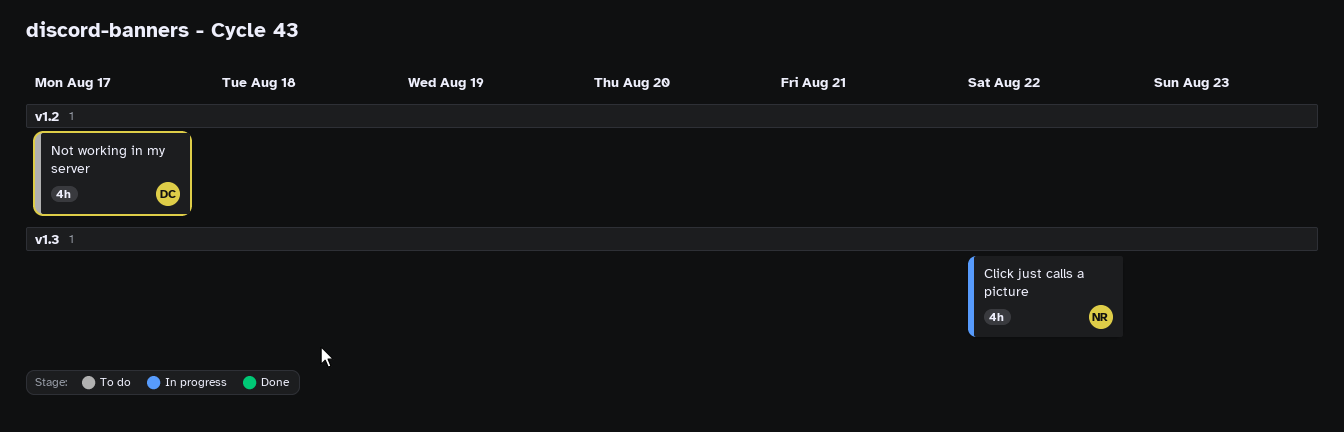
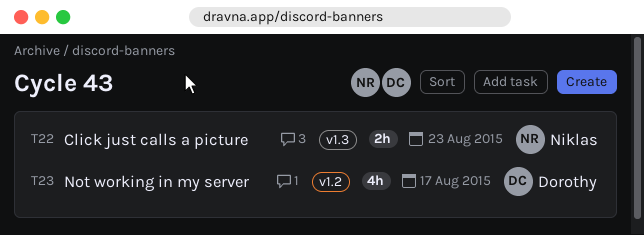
Click just calls a picture, estimate: 4h -> 2h
Click just calls a picture, due: Aug 22 -> Aug 23

